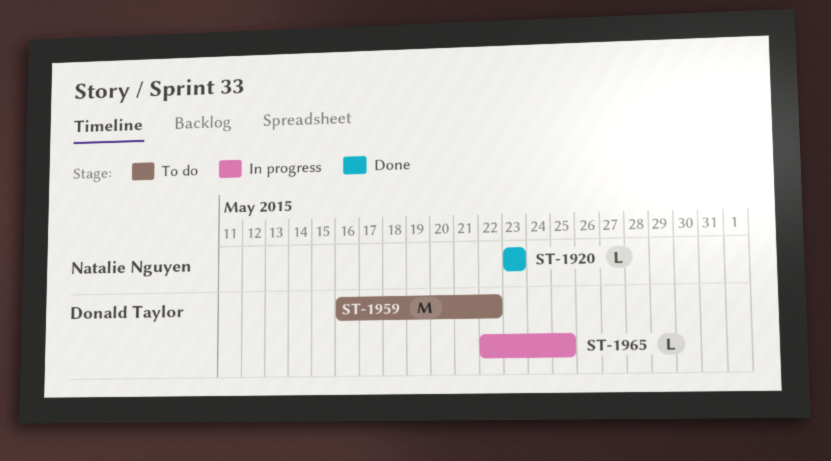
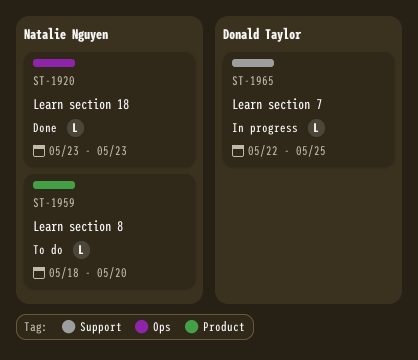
ST-1959, owner: Donald Taylor -> Natalie Nguyen
ST-1959, estimate: M -> L
ST-1959, start: May 16 -> May 18
ST-1959, due: May 22 -> May 20

